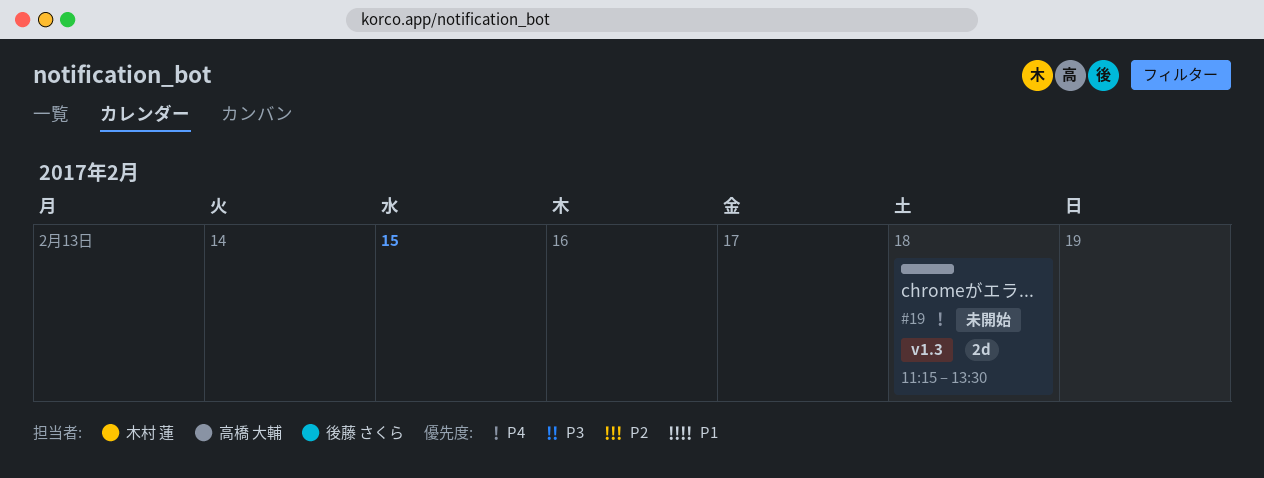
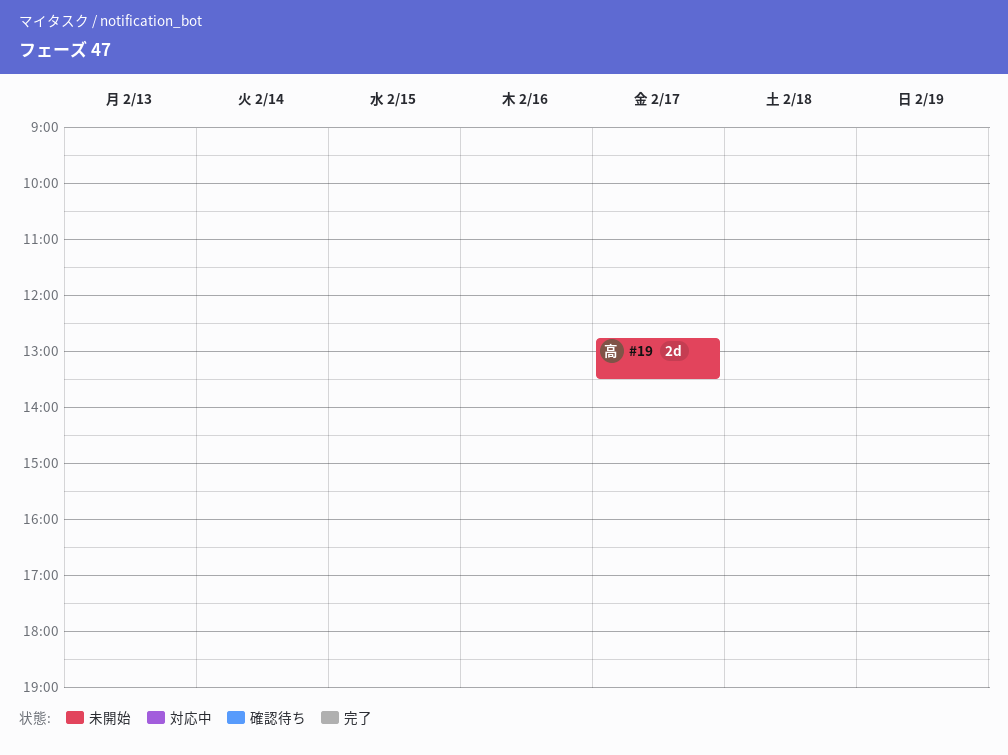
#19, day: Feb 18 -> Feb 17
#19, begins: 11:15 -> 12:45

